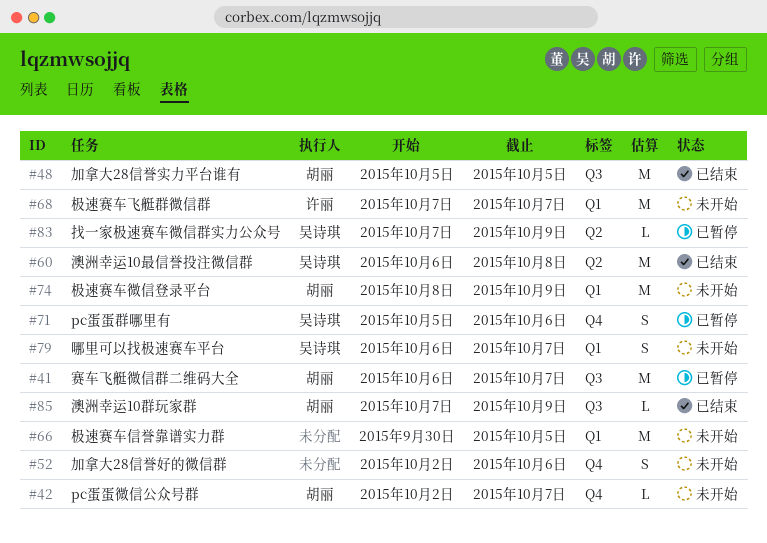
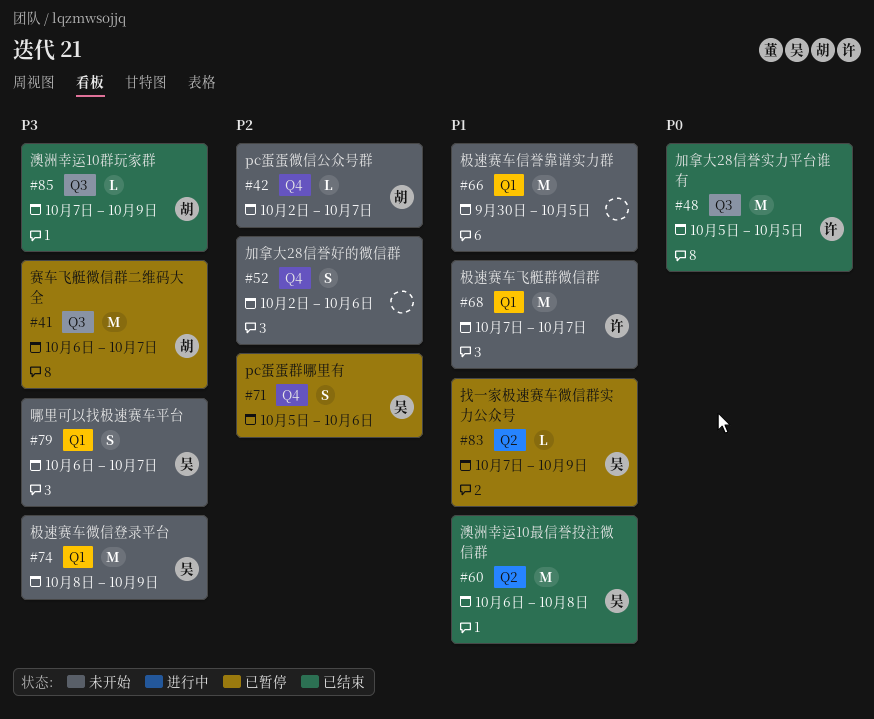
#48, owner: 胡丽 -> 许丽
#74, owner: 胡丽 -> 吴诗琪

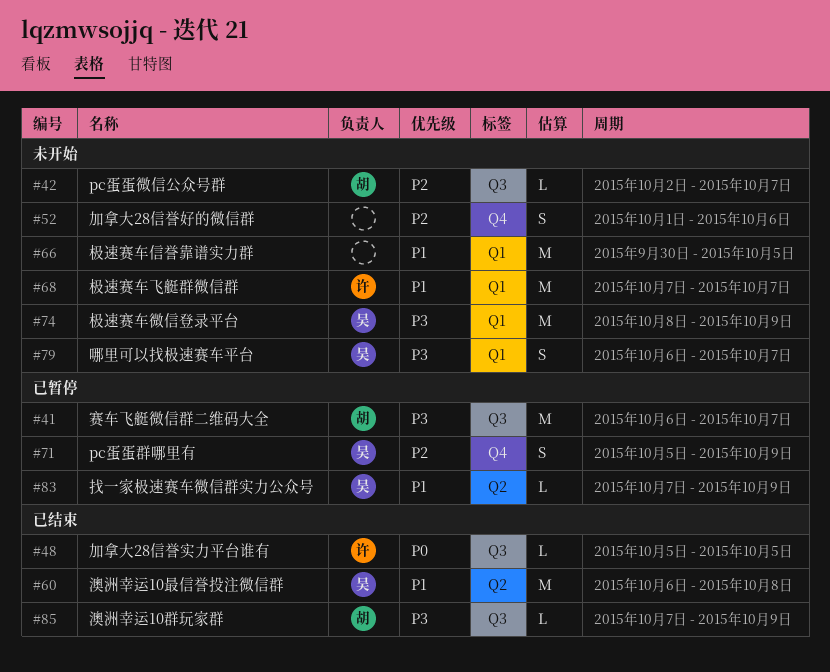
#42, label: Q4 -> Q3
#48, estimate: M -> L
#52, start: Oct 2 -> Oct 1
#71, due: Oct 6 -> Oct 9

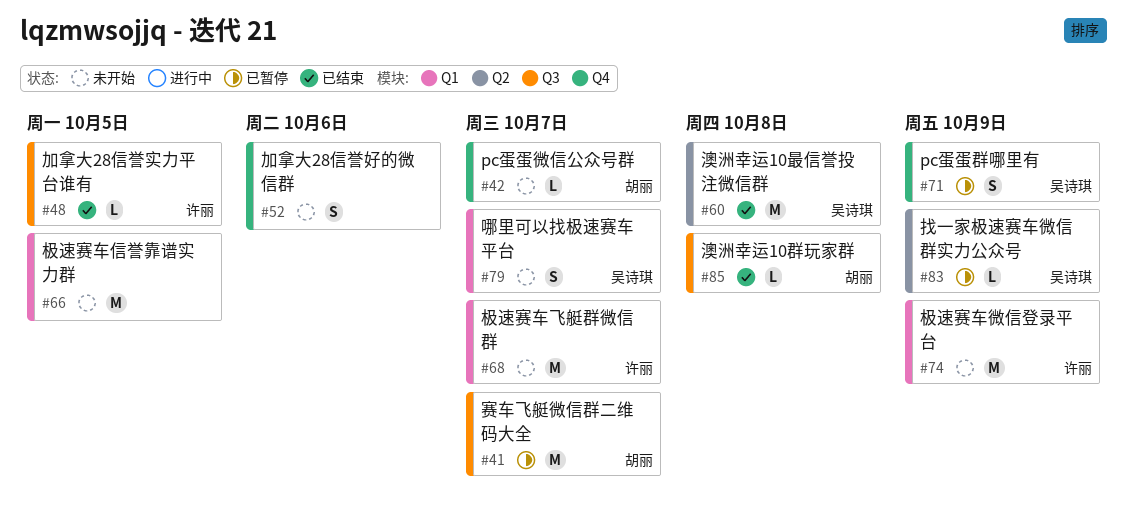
#42, label: Q3 -> Q4
#74, owner: 吴诗琪 -> 许丽
#85, due: Oct 9 -> Oct 8

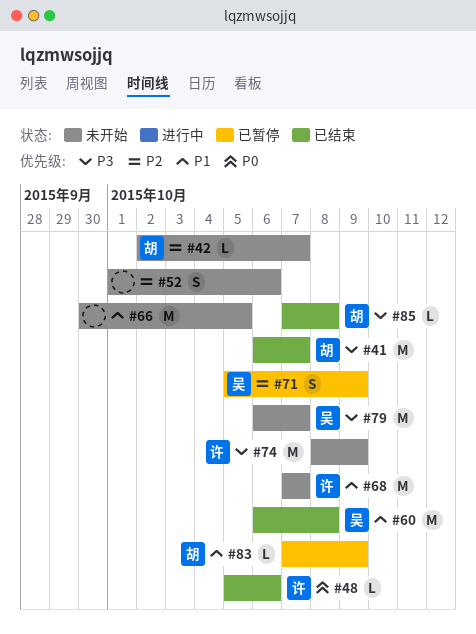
#41, status: 已暂停 -> 已结束
#48, due: Oct 5 -> Oct 6
#79, estimate: S -> M
#83, owner: 吴诗琪 -> 胡丽

